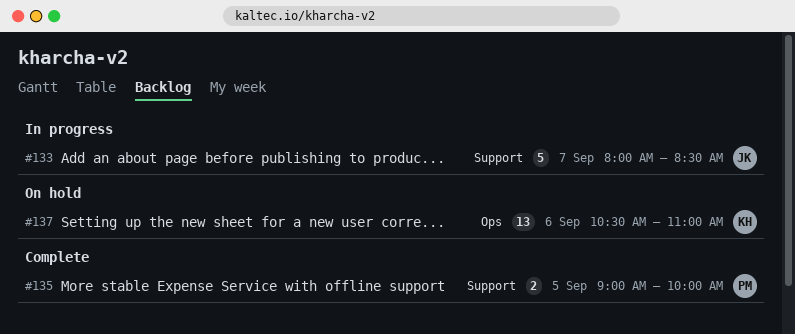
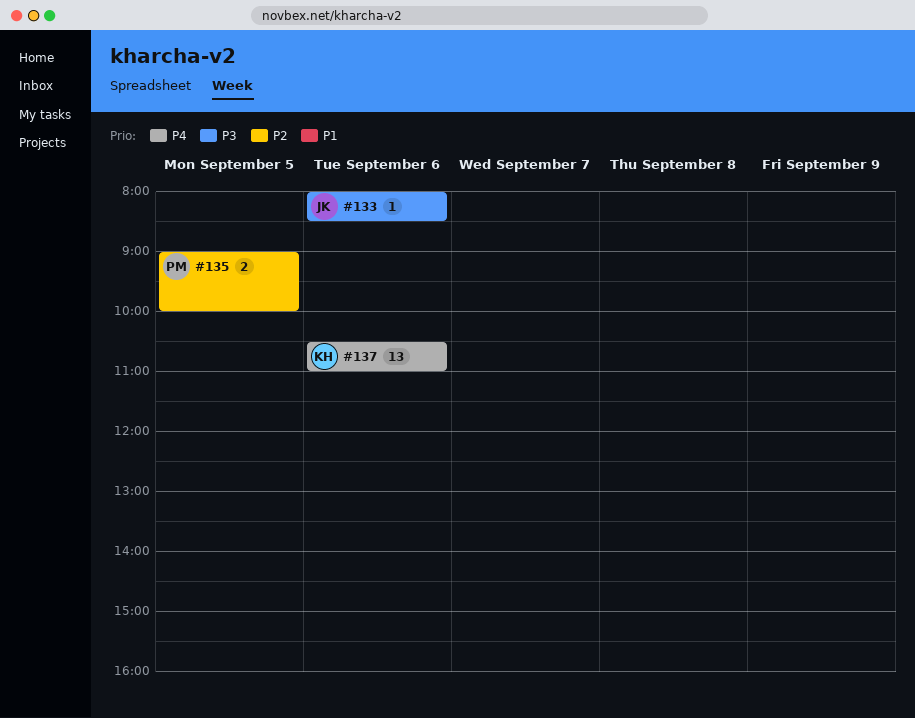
#133, estimate: 5 -> 1
#133, day: Sep 7 -> Sep 6

